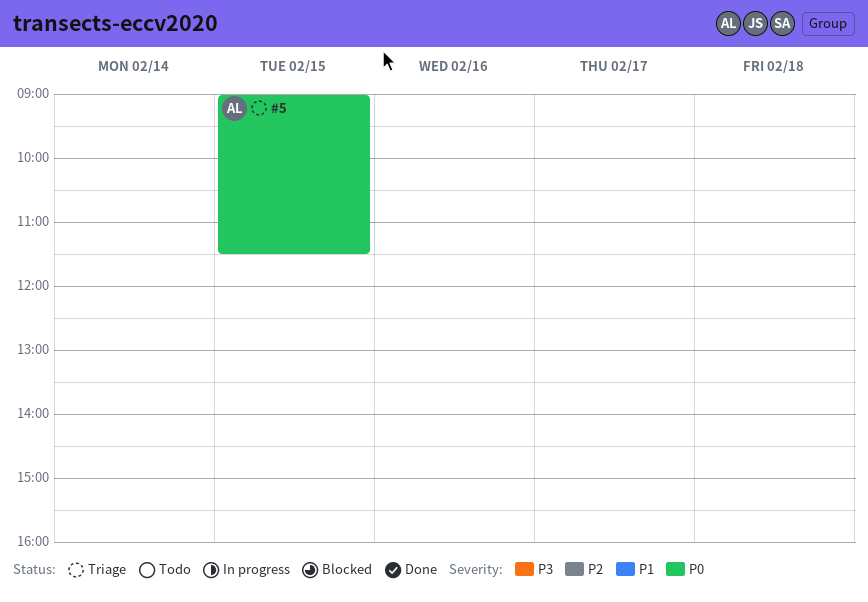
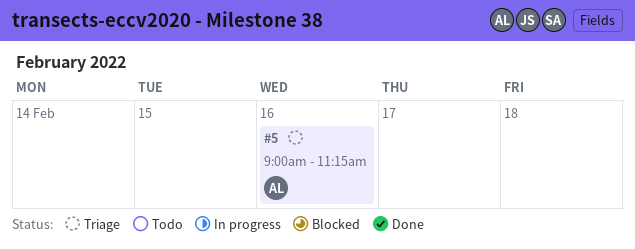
#5, day: Feb 15 -> Feb 16
#5, ends: 11:30 -> 11:15

